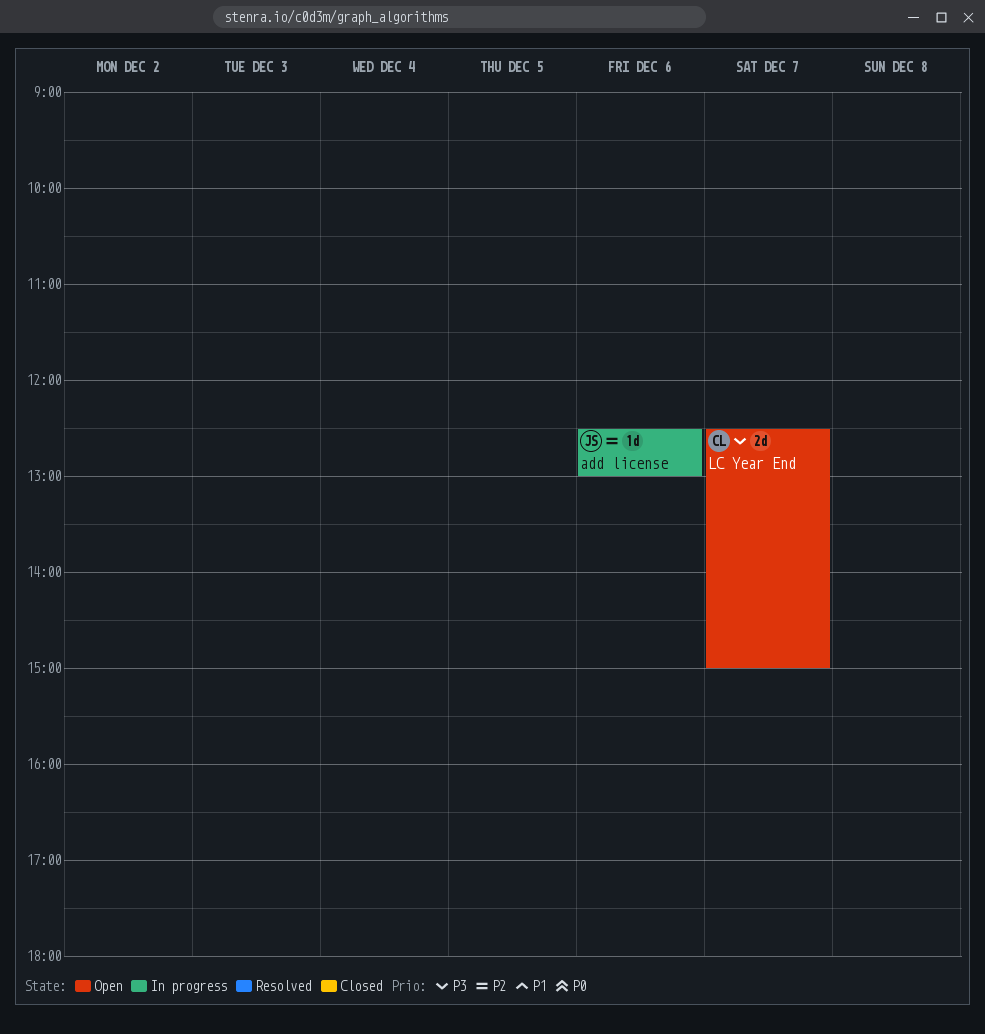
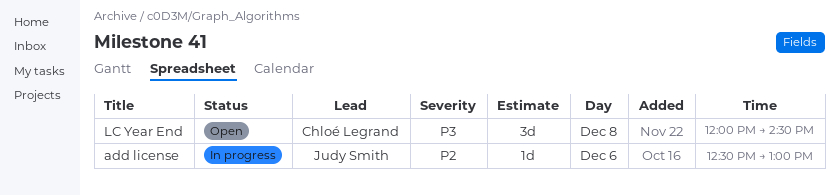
LC Year End, estimate: 2d -> 3d
LC Year End, day: Dec 7 -> Dec 8
LC Year End, begins: 12:30 -> 12:00
LC Year End, ends: 15:00 -> 14:30

